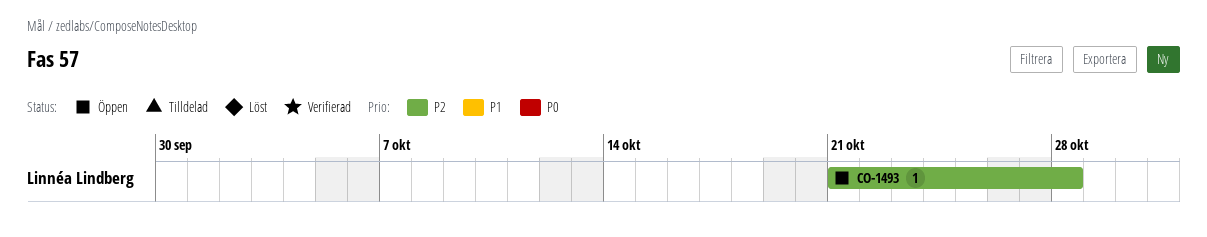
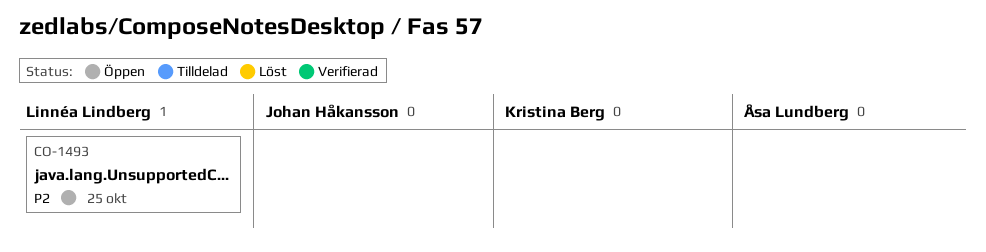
CO-1493, due: Oct 28 -> Oct 25

